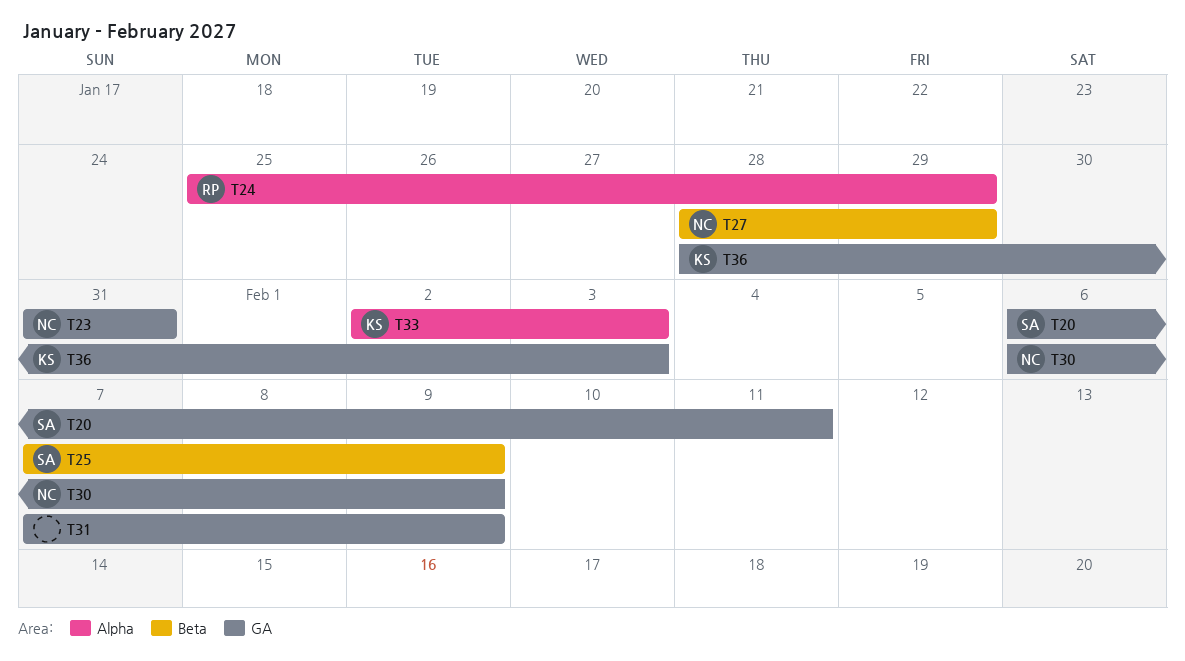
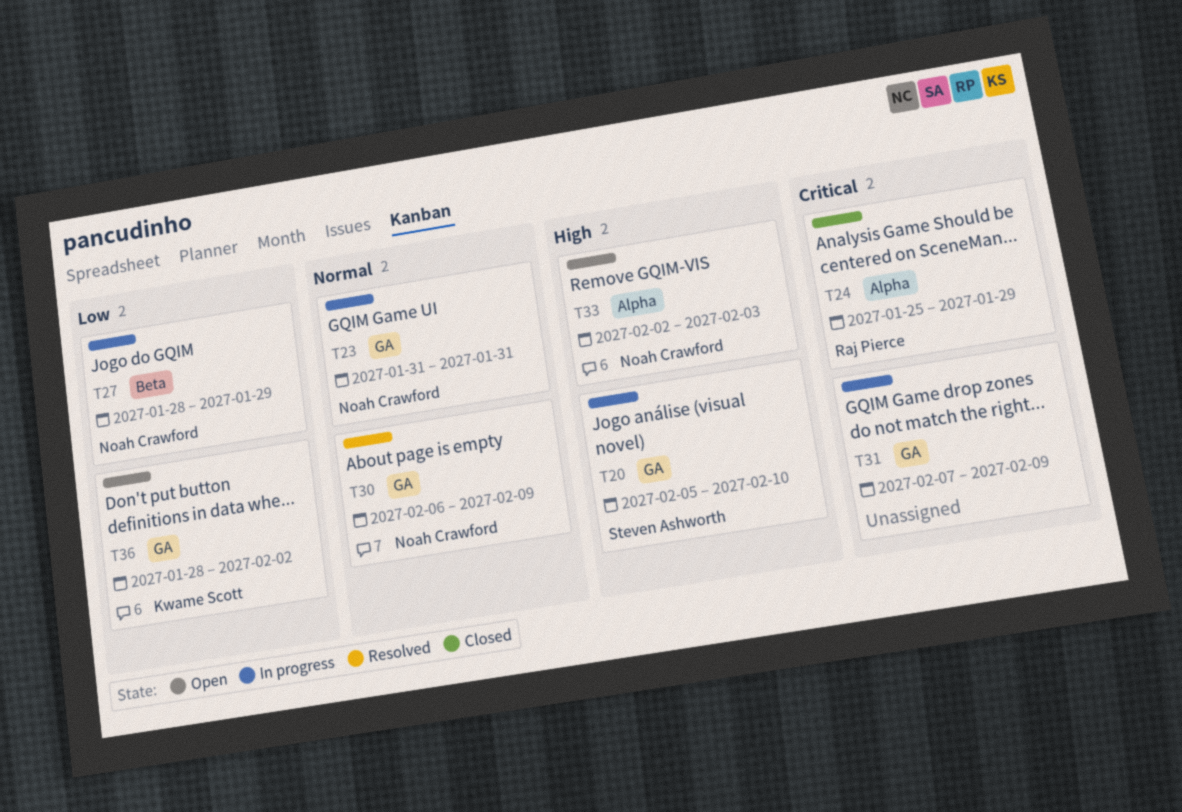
T20, start: Feb 6 -> Feb 5
T20, due: Feb 11 -> Feb 10
T25: present -> none
T33, owner: Kwame Scott -> Noah Crawford
T36, due: Feb 3 -> Feb 2

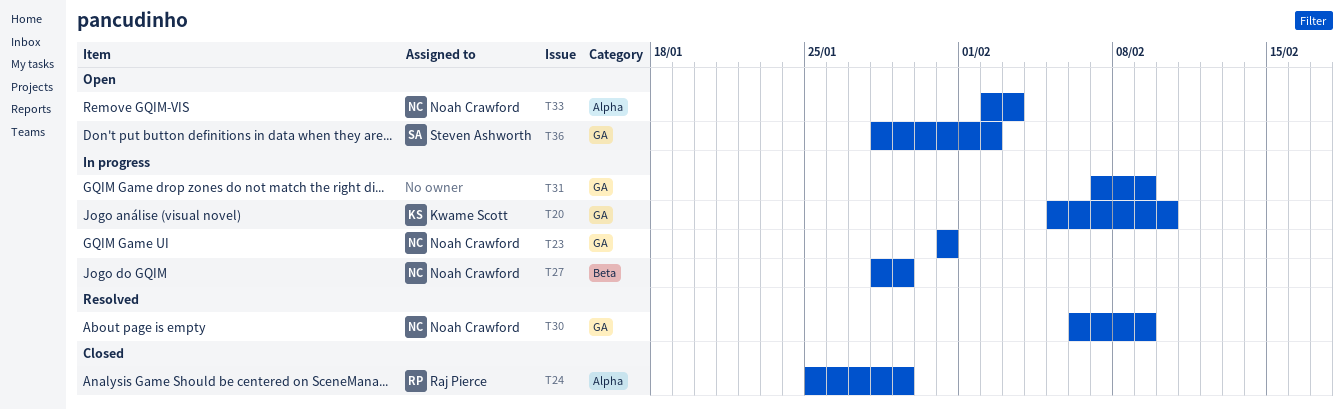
T20, owner: Steven Ashworth -> Kwame Scott
T36, owner: Kwame Scott -> Steven Ashworth

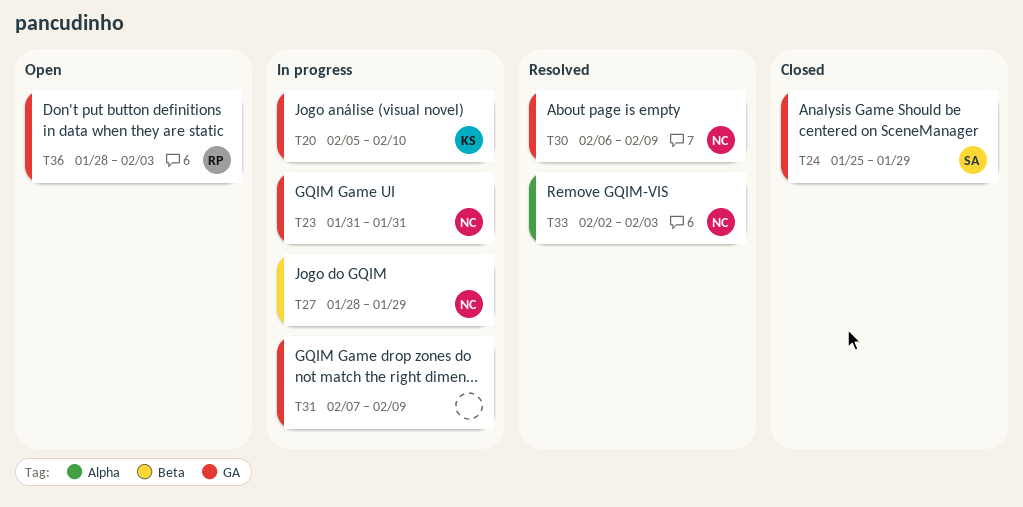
T24, owner: Raj Pierce -> Steven Ashworth
T24, label: Alpha -> GA
T33, status: Open -> Resolved
T36, owner: Steven Ashworth -> Raj Pierce
T36, due: Feb 2 -> Feb 3

